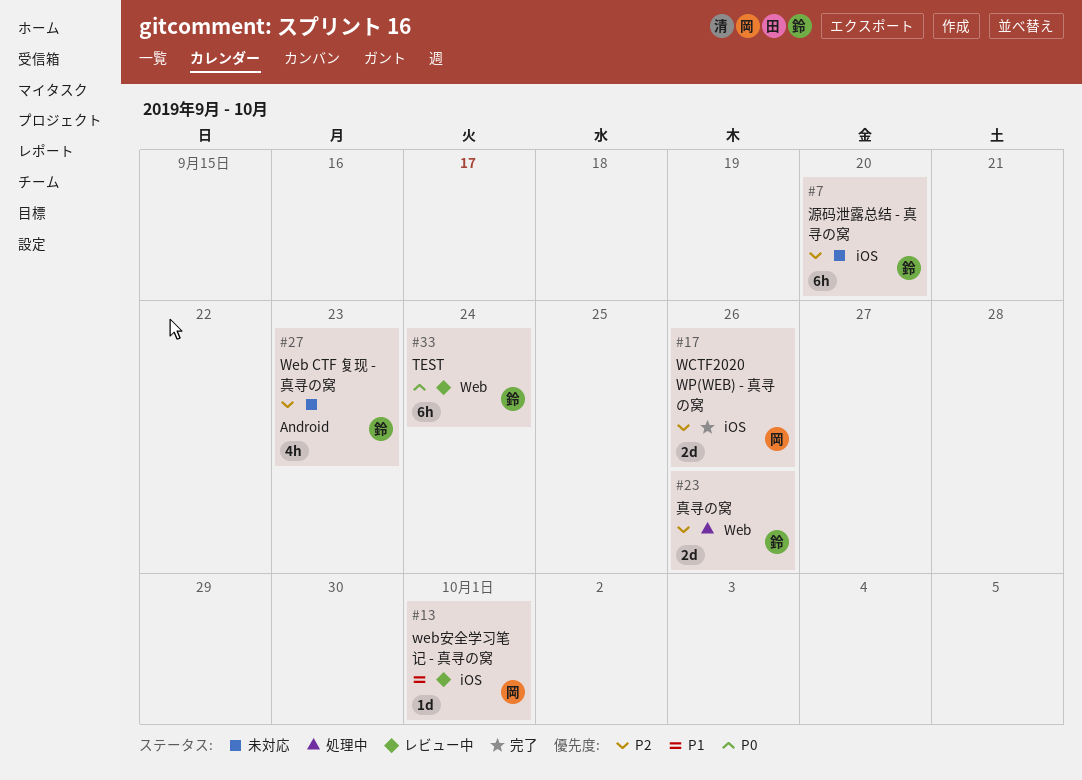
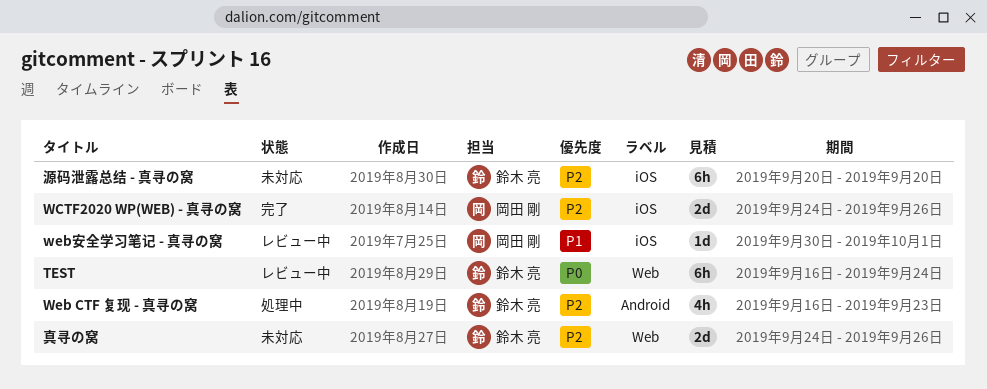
Web CTF 复现 - 真寻の窝, status: 未対応 -> 処理中
真寻の窝, status: 処理中 -> 未対応

